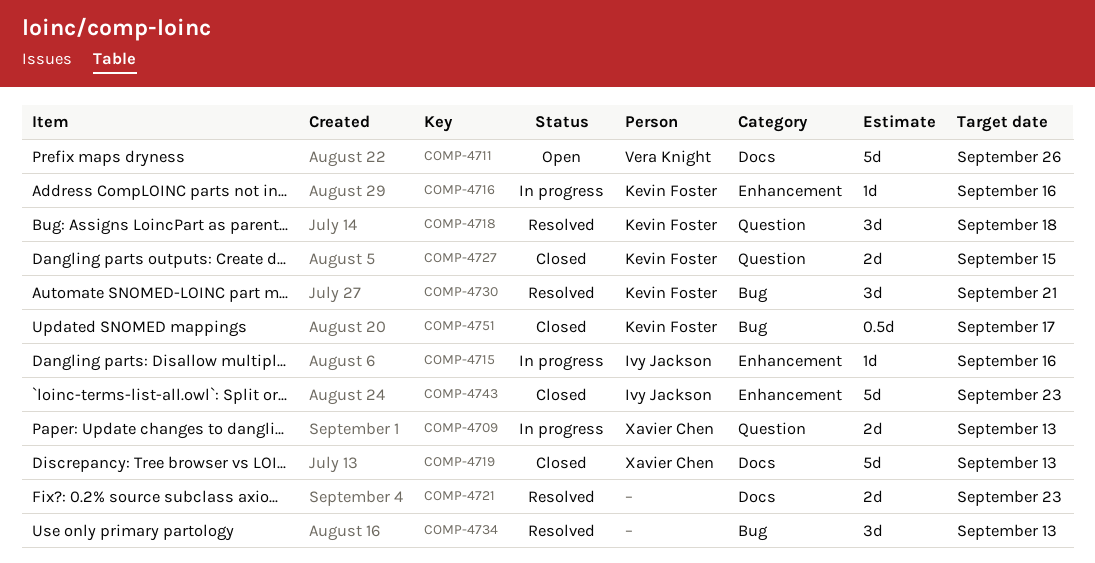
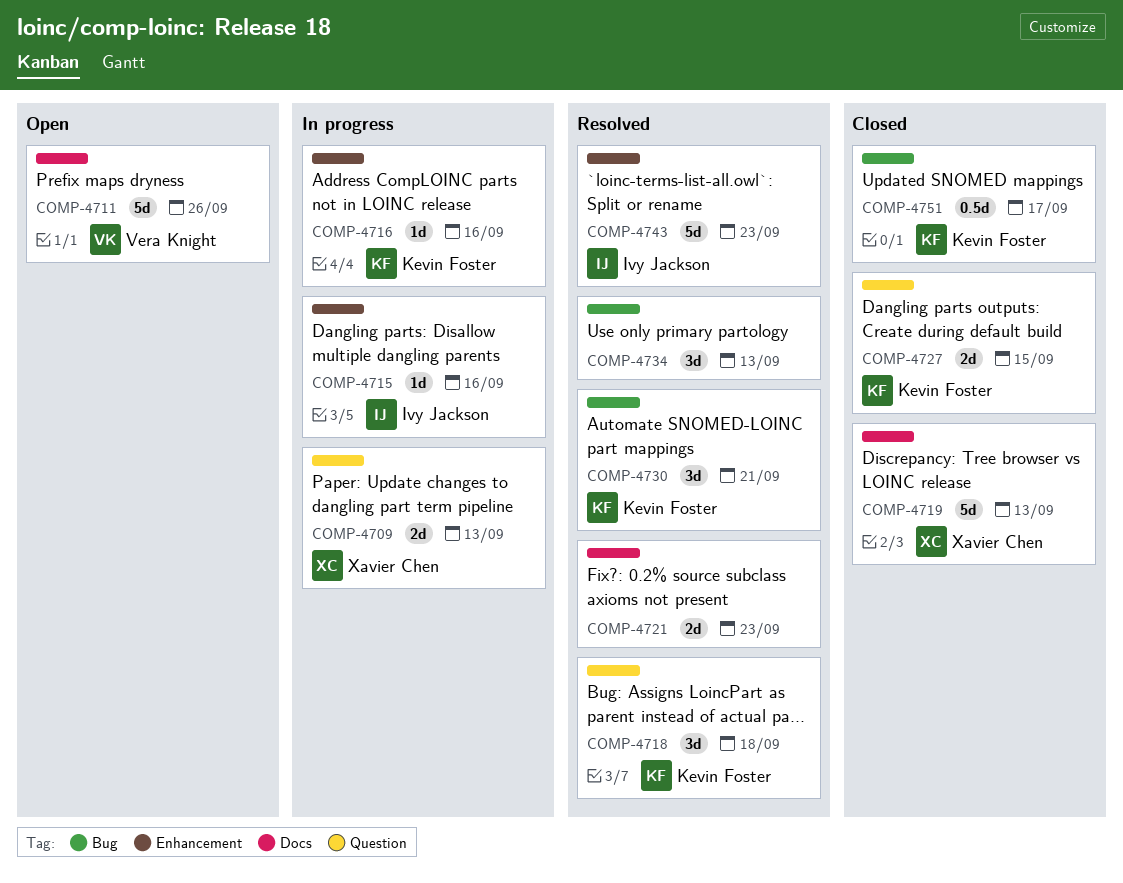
COMP-4743, status: Closed -> Resolved

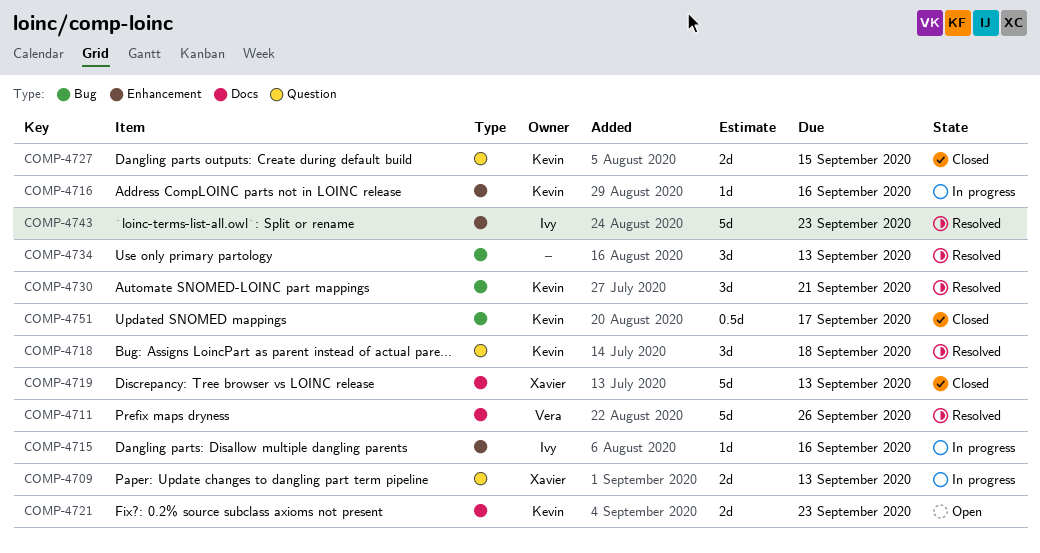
COMP-4711, status: Open -> Resolved
COMP-4721, status: Resolved -> Open
COMP-4721, owner: none -> Kevin Foster

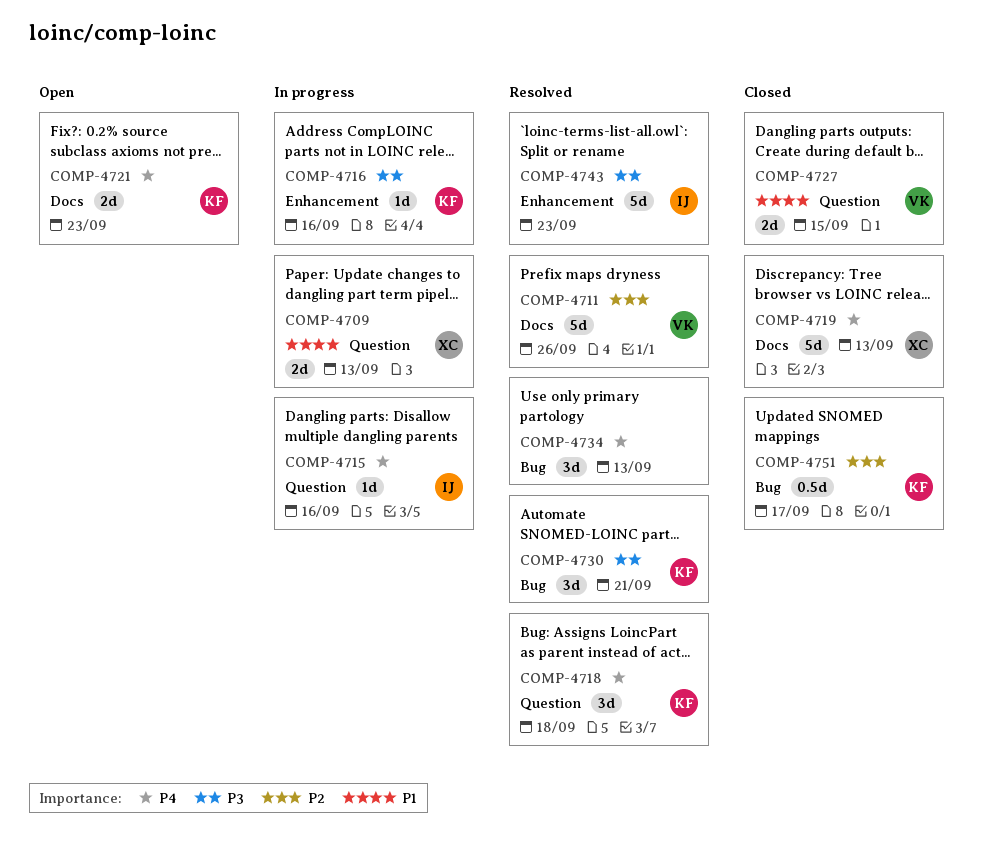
COMP-4715, label: Enhancement -> Question
COMP-4727, owner: Kevin -> Vera

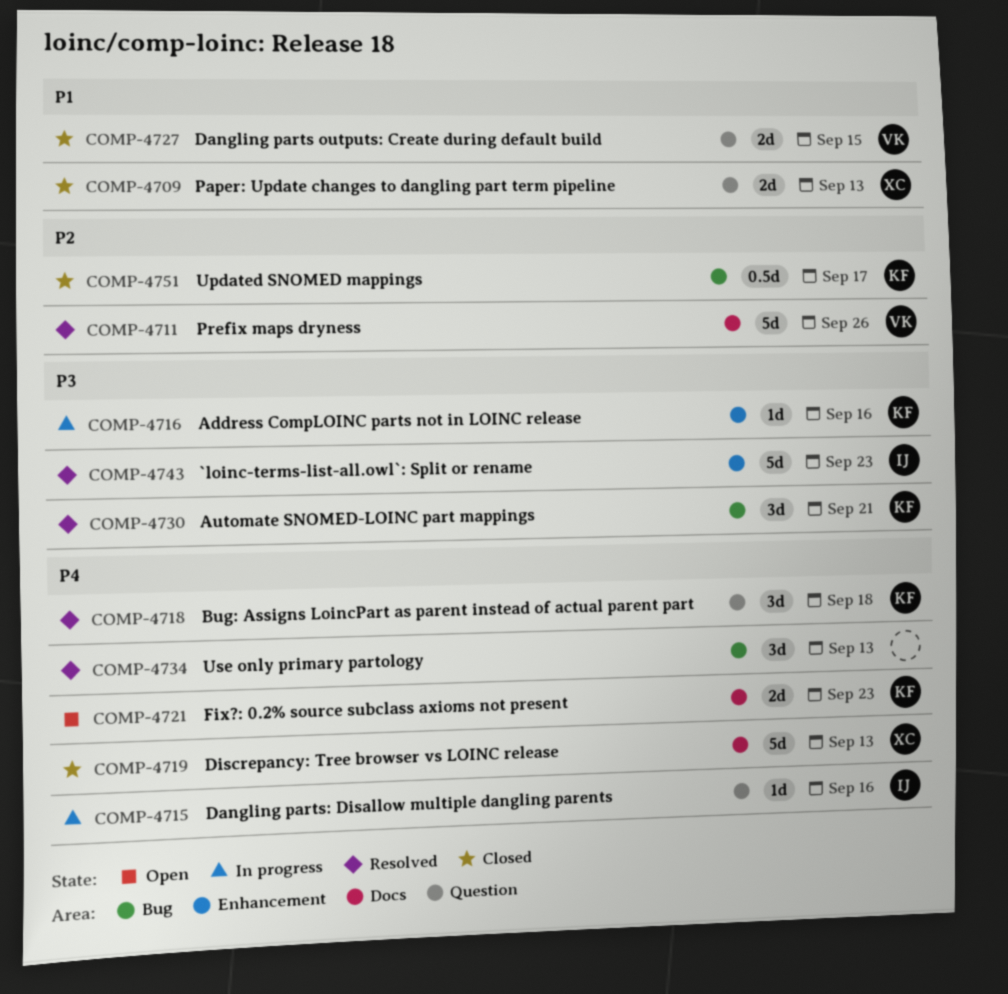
COMP-4709, status: In progress -> Closed

